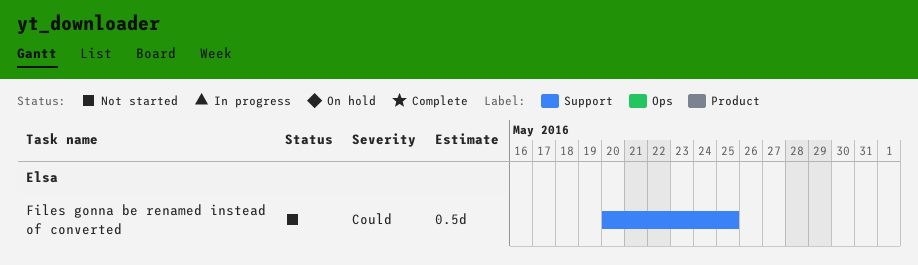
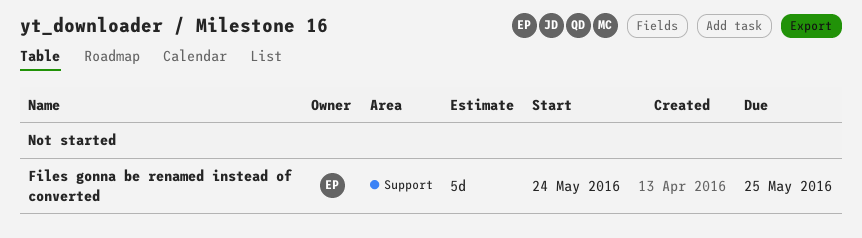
Files gonna be renamed instead of converted, estimate: 0.5d -> 5d
Files gonna be renamed instead of converted, start: May 20 -> May 24

